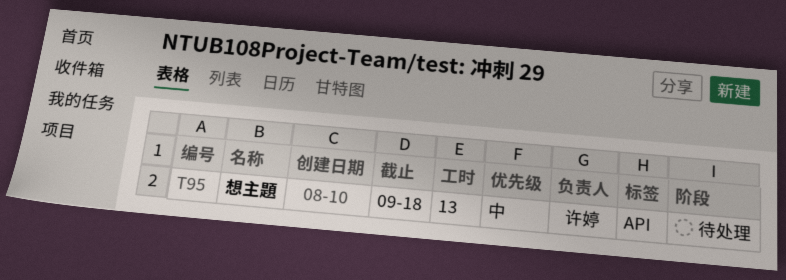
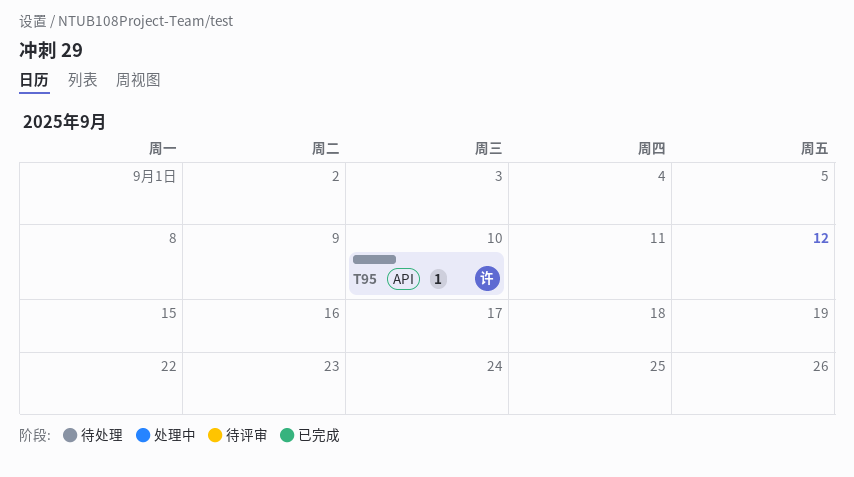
T95, estimate: 13 -> 1
T95, due: Sep 18 -> Sep 10

